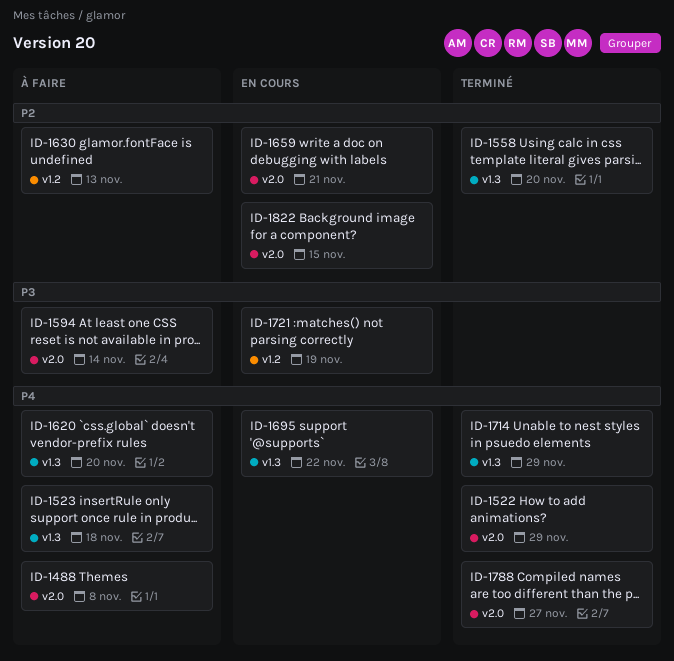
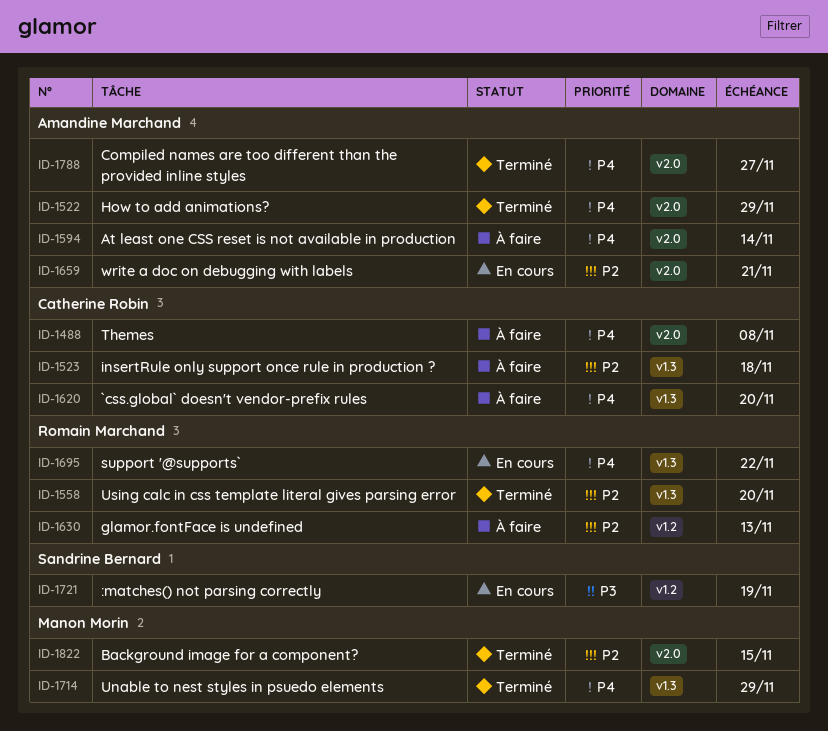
ID-1523, priority: P4 -> P2
ID-1594, priority: P3 -> P4
ID-1822, status: En cours -> Terminé

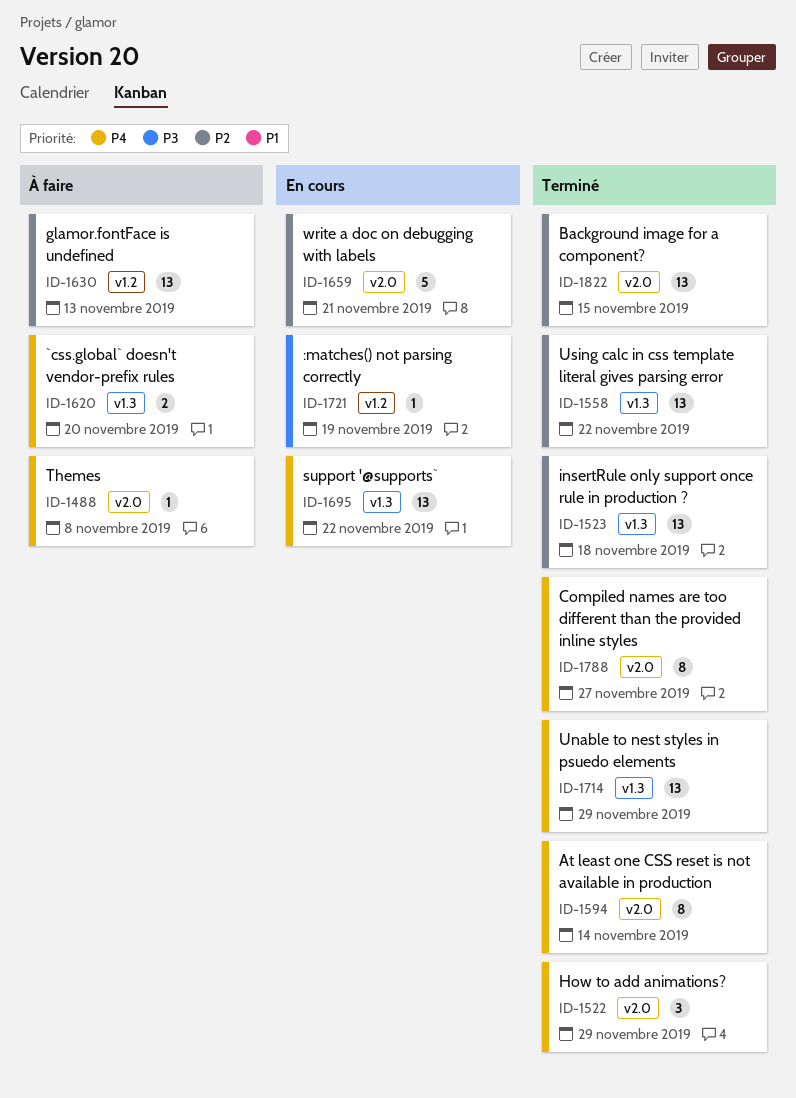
ID-1523, status: À faire -> Terminé
ID-1558, due: Nov 20 -> Nov 22
ID-1594, status: À faire -> Terminé

